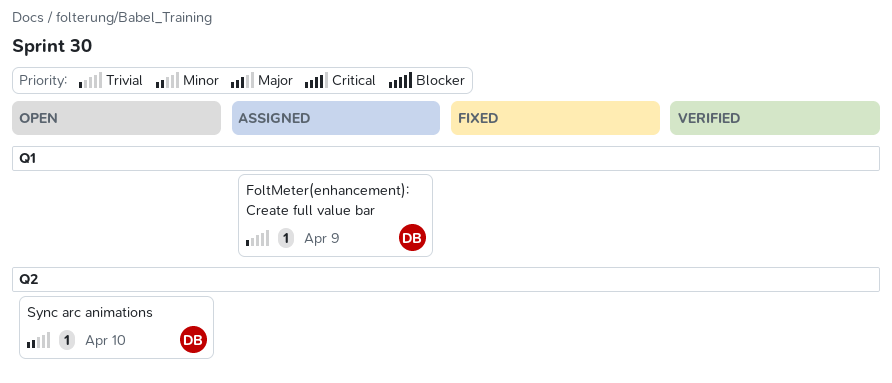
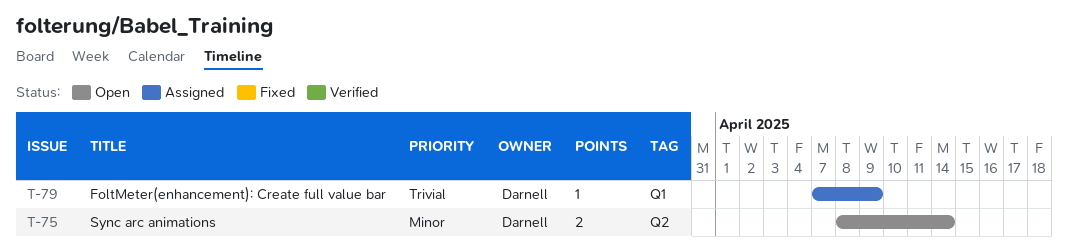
Sync arc animations, estimate: 1 -> 2
Sync arc animations, due: Apr 10 -> Apr 14

